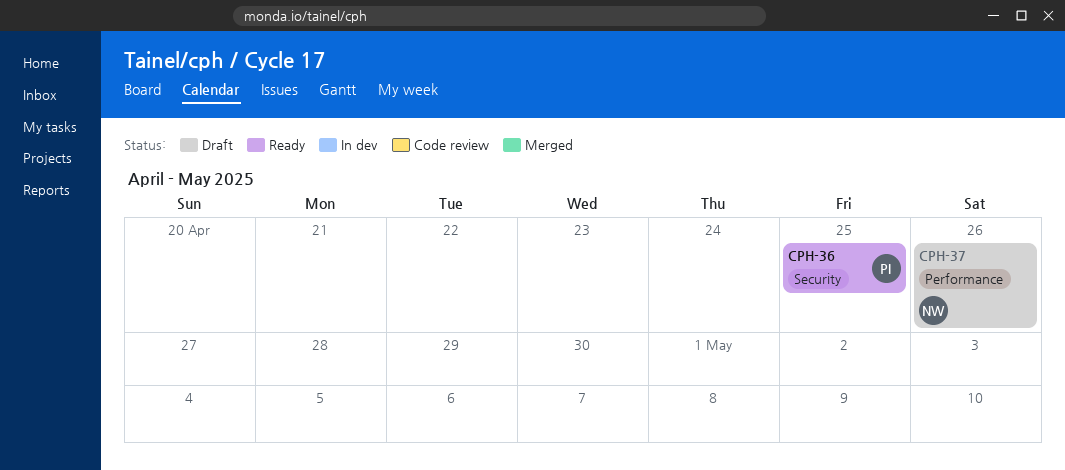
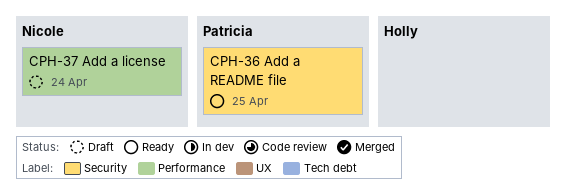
CPH-37, due: Apr 26 -> Apr 24

